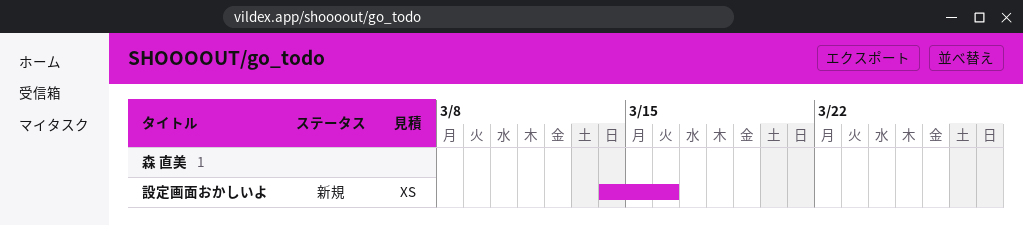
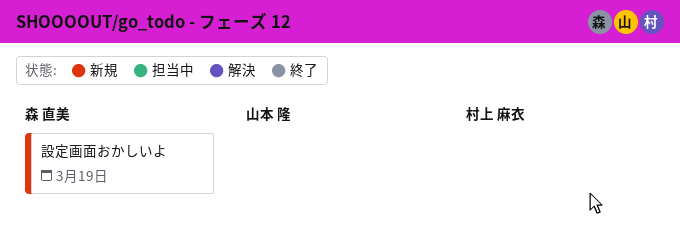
設定画面おかしいよ, due: Mar 16 -> Mar 19

